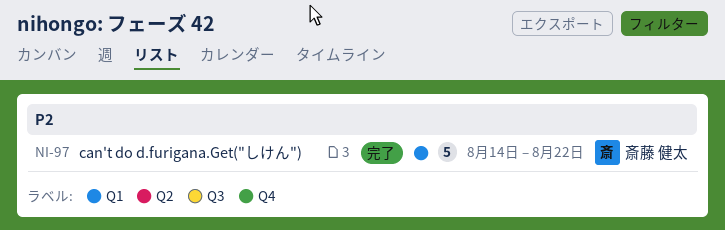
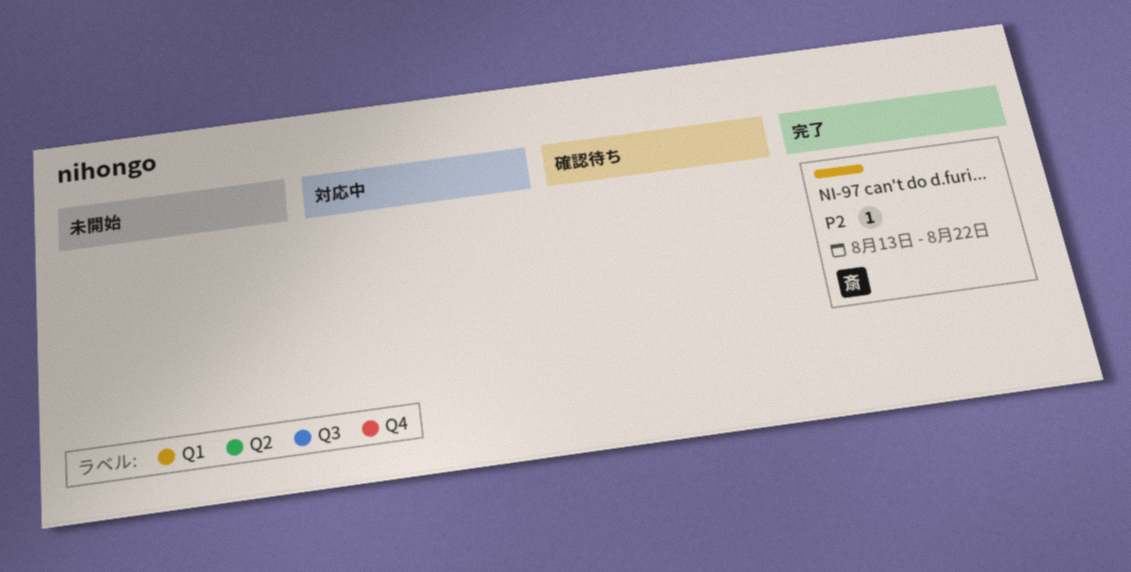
NI-97, estimate: 5 -> 1
NI-97, start: Aug 14 -> Aug 13

